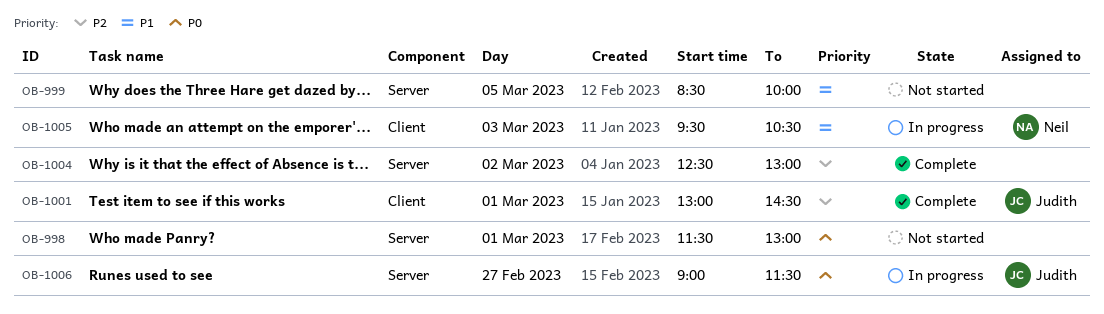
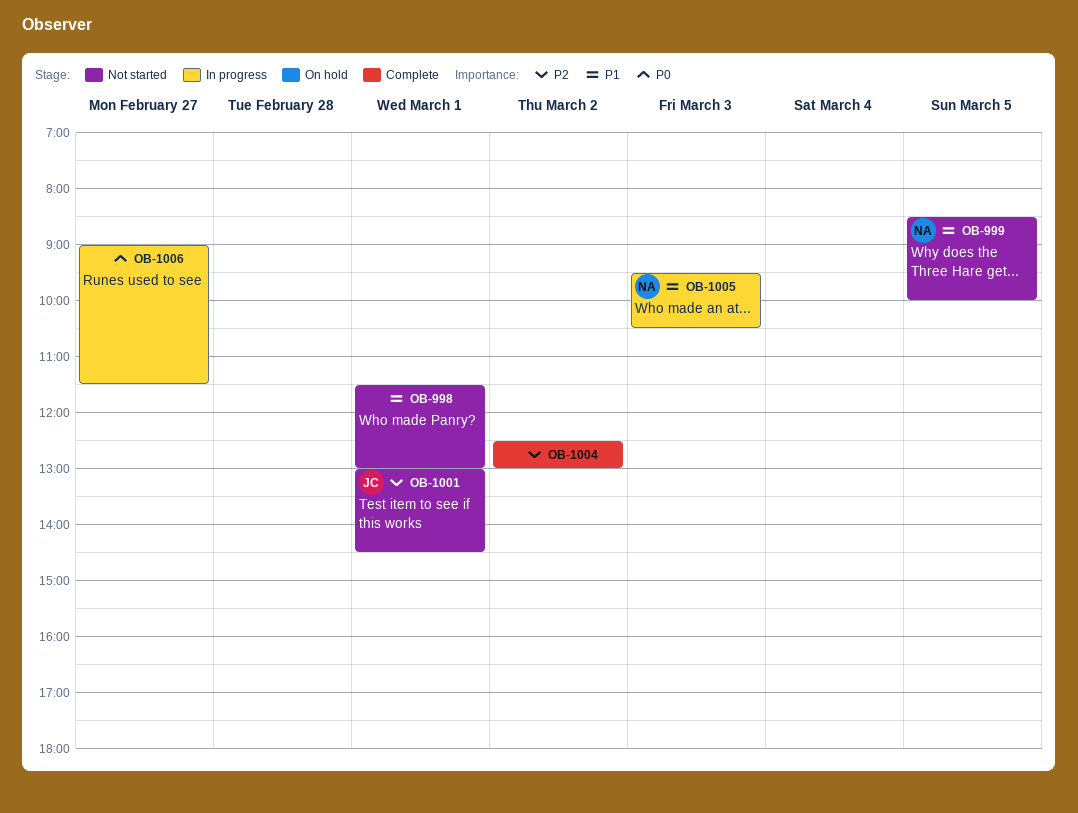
OB-998, priority: P0 -> P1
OB-999, owner: none -> Neil
OB-1001, status: Complete -> Not started
OB-1006, owner: Judith -> none

